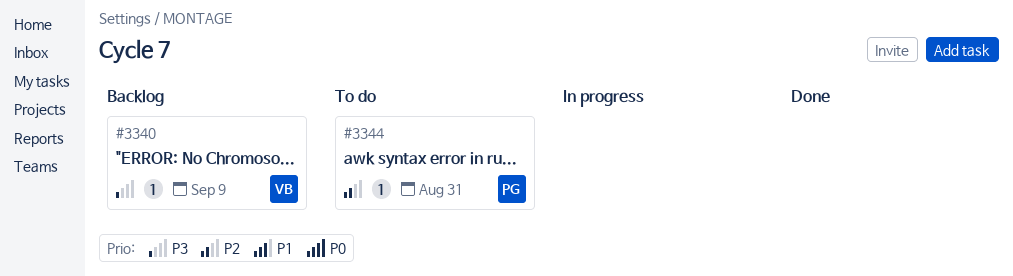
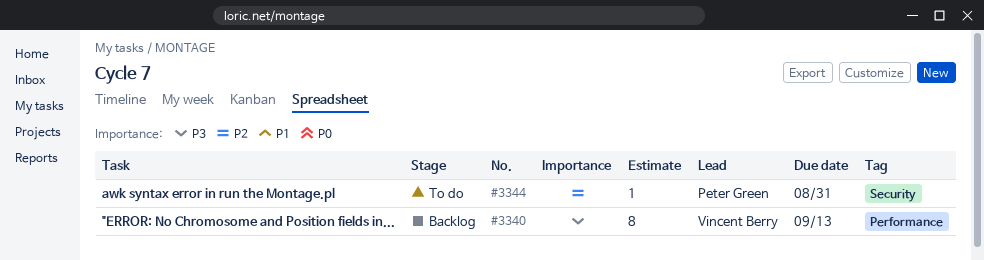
#3340, estimate: 1 -> 8
#3340, due: Sep 9 -> Sep 13

